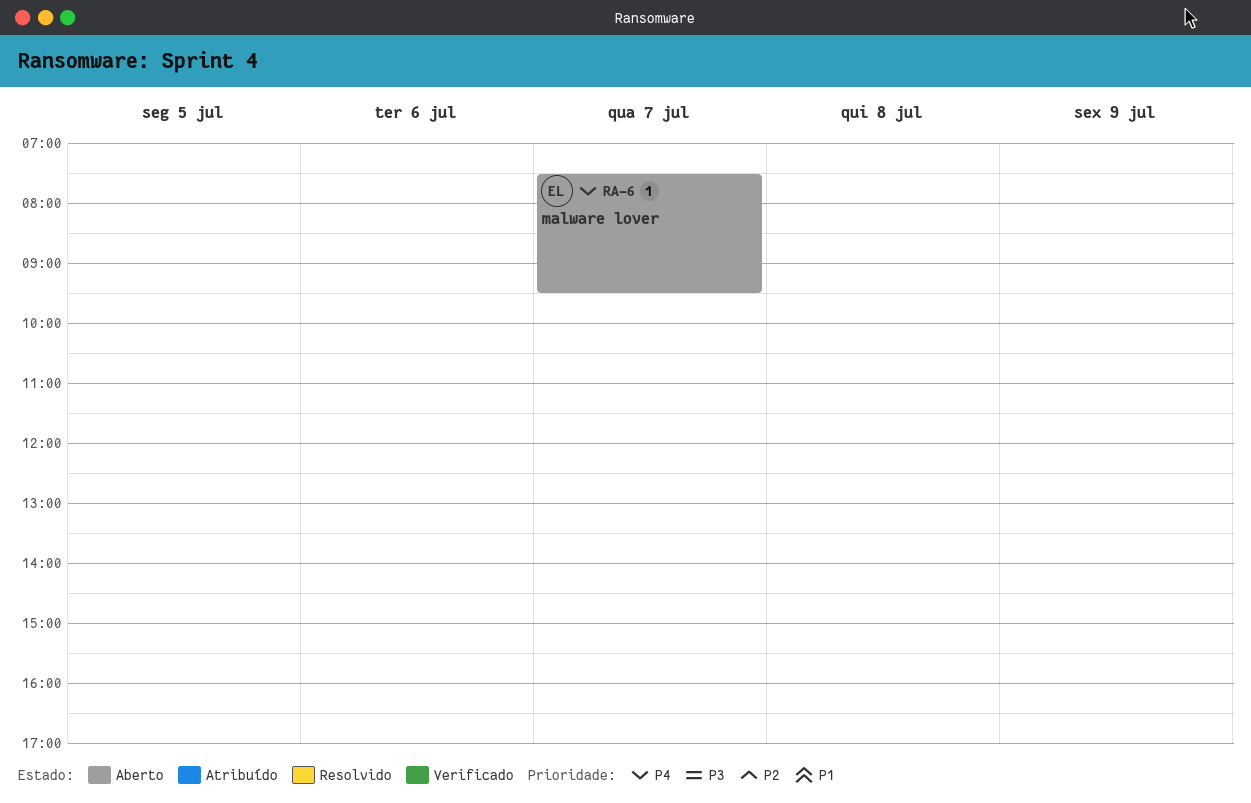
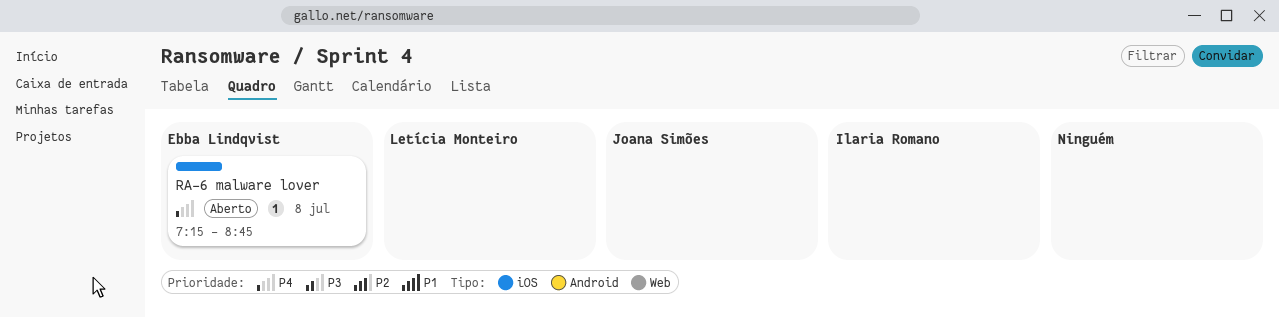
RA-6, day: Jul 7 -> Jul 8
RA-6, begins: 07:30 -> 07:15
RA-6, ends: 09:30 -> 08:45

